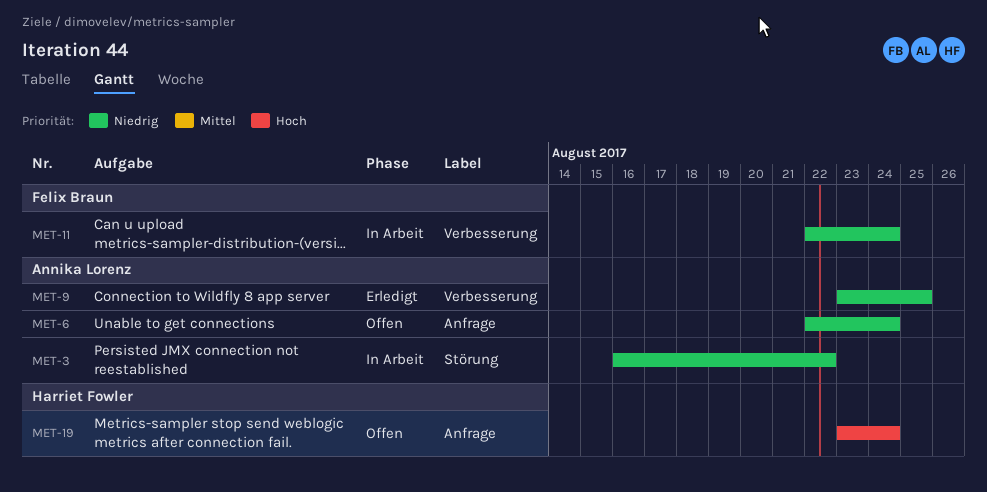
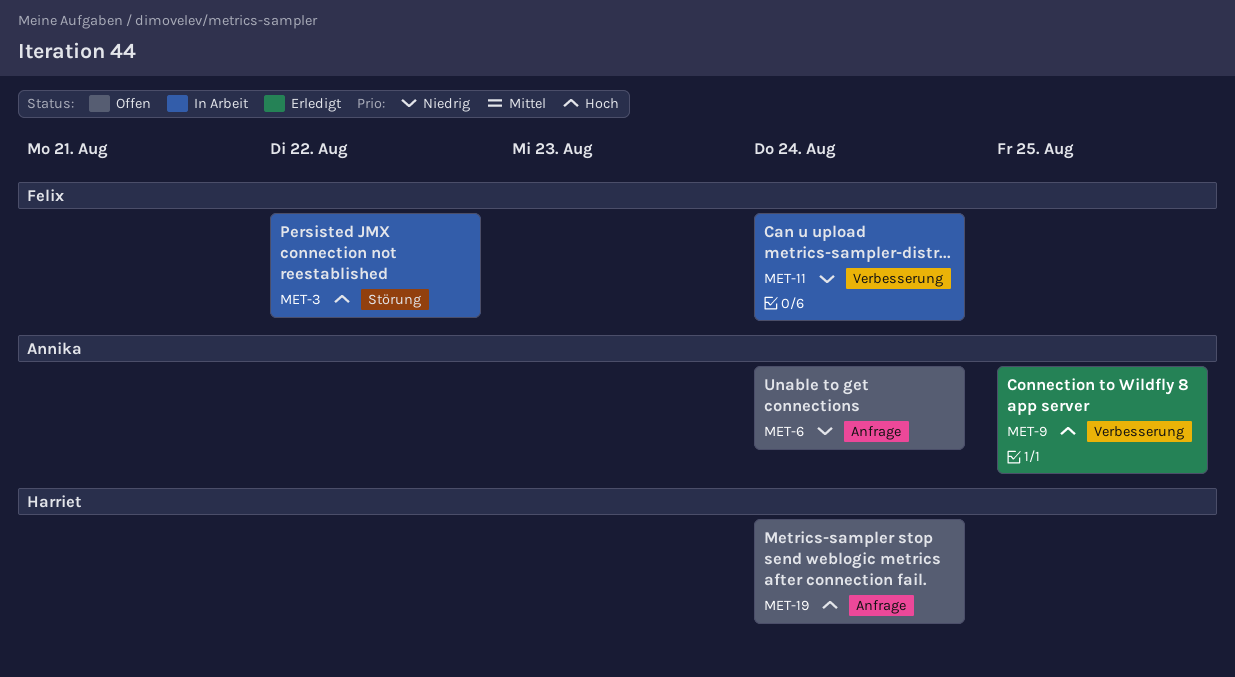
MET-3, owner: Annika Lorenz -> Felix Braun
MET-3, priority: Niedrig -> Hoch
MET-9, priority: Niedrig -> Hoch

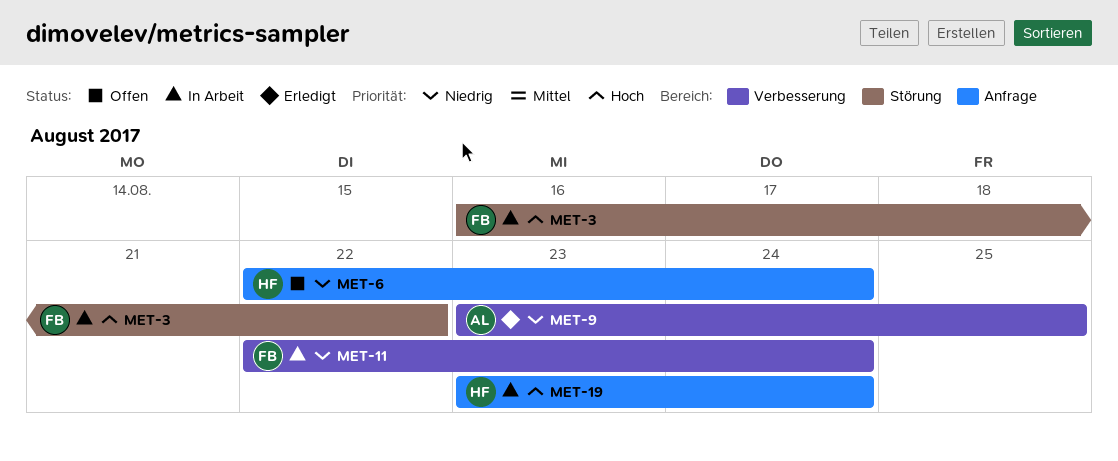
MET-6, owner: Annika -> Harriet
MET-9, priority: Hoch -> Niedrig
MET-19, status: Offen -> In Arbeit

